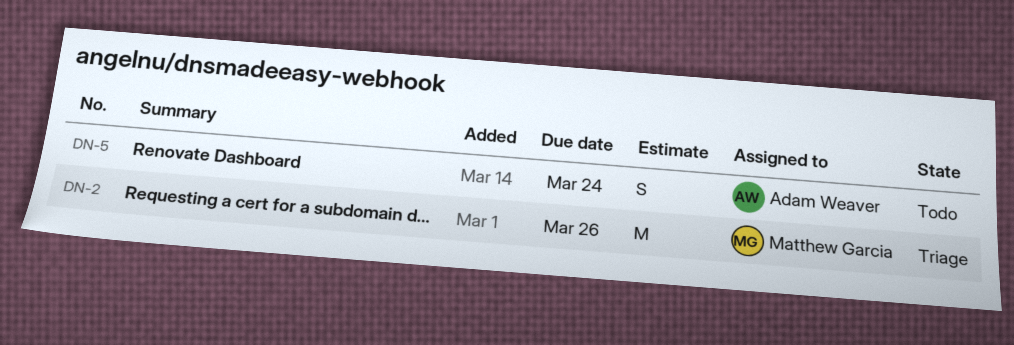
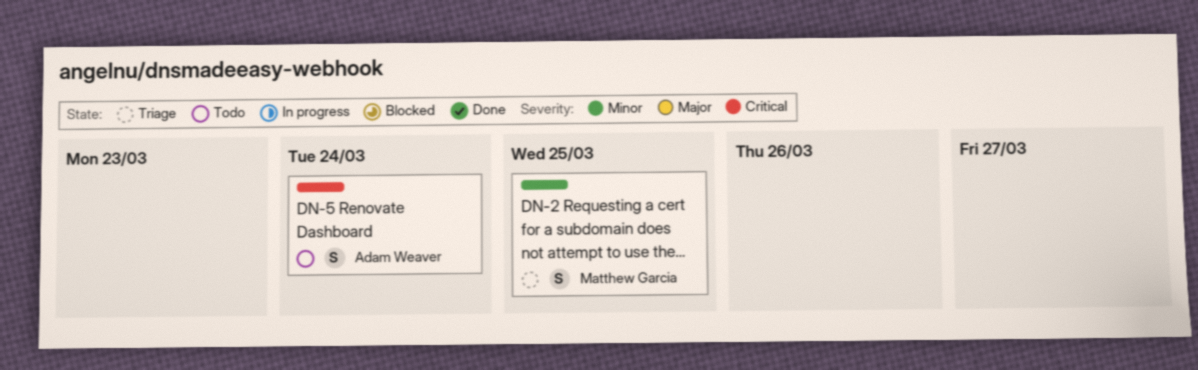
DN-2, estimate: M -> S
DN-2, due: Mar 26 -> Mar 25

